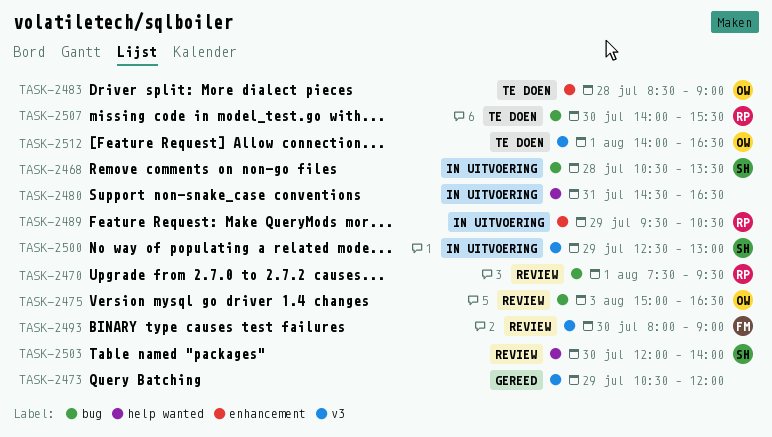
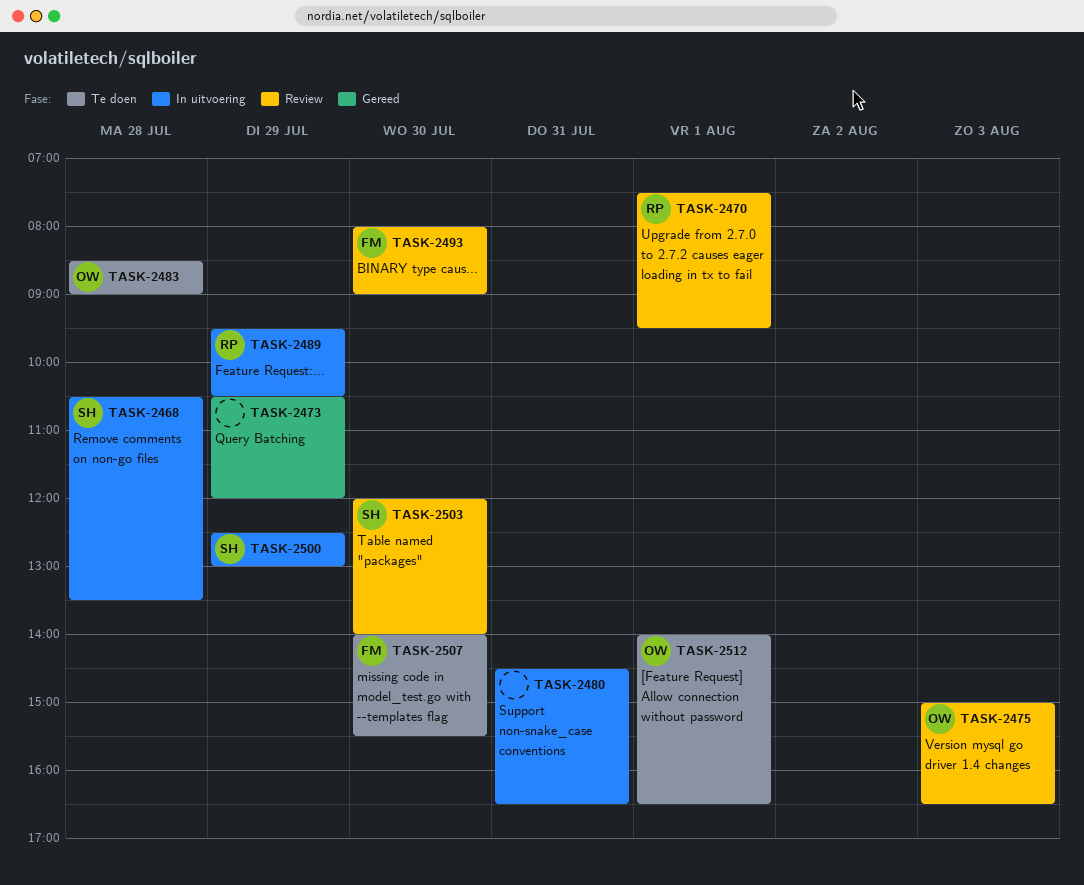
TASK-2507, owner: RP -> FM

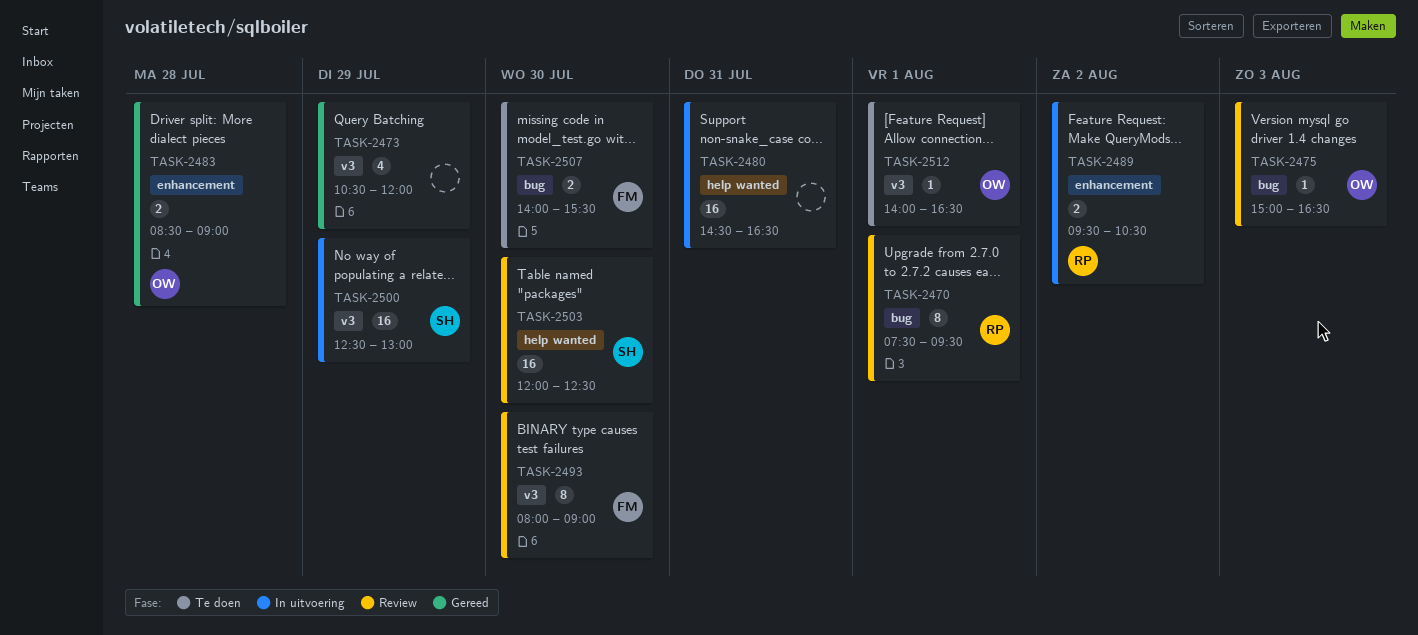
TASK-2468: present -> none
TASK-2483, status: Te doen -> Gereed
TASK-2489, day: Jul 29 -> Aug 2
TASK-2503, ends: 14:00 -> 12:30

